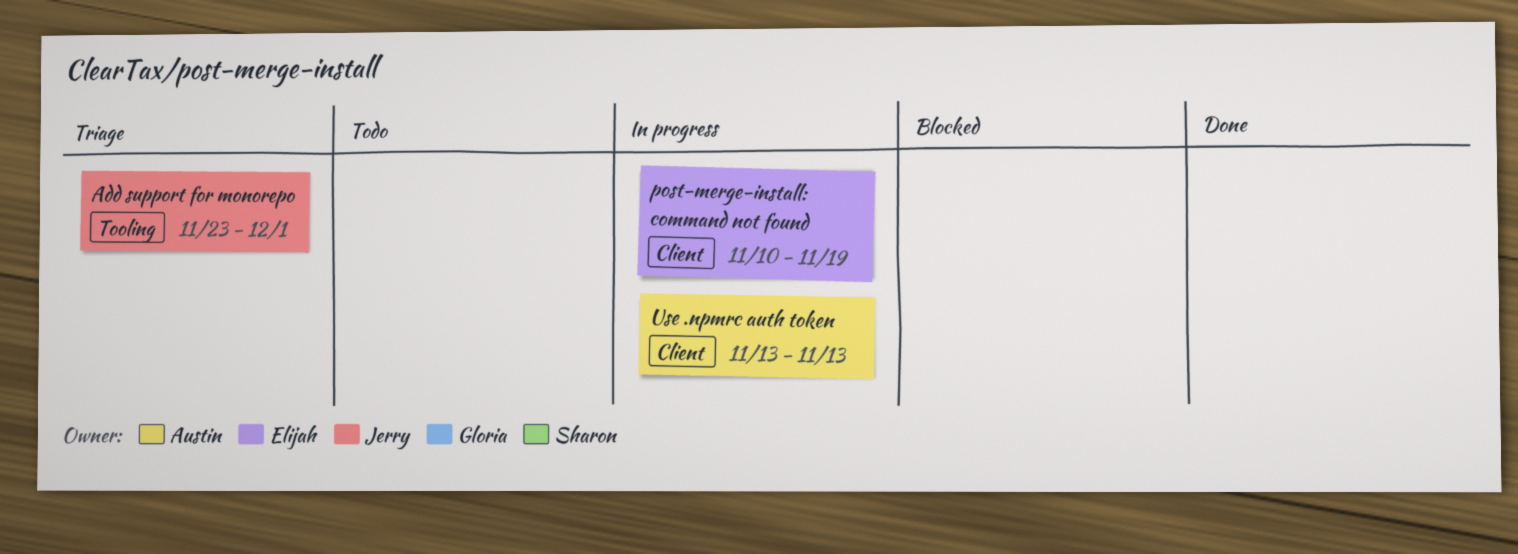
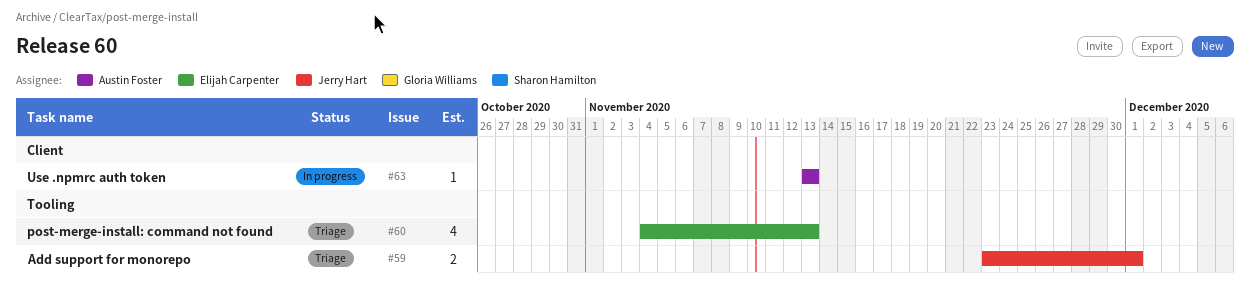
post-merge-install: command not found, status: In progress -> Triage
post-merge-install: command not found, label: Client -> Tooling
post-merge-install: command not found, start: Nov 10 -> Nov 4
post-merge-install: command not found, due: Nov 19 -> Nov 13

